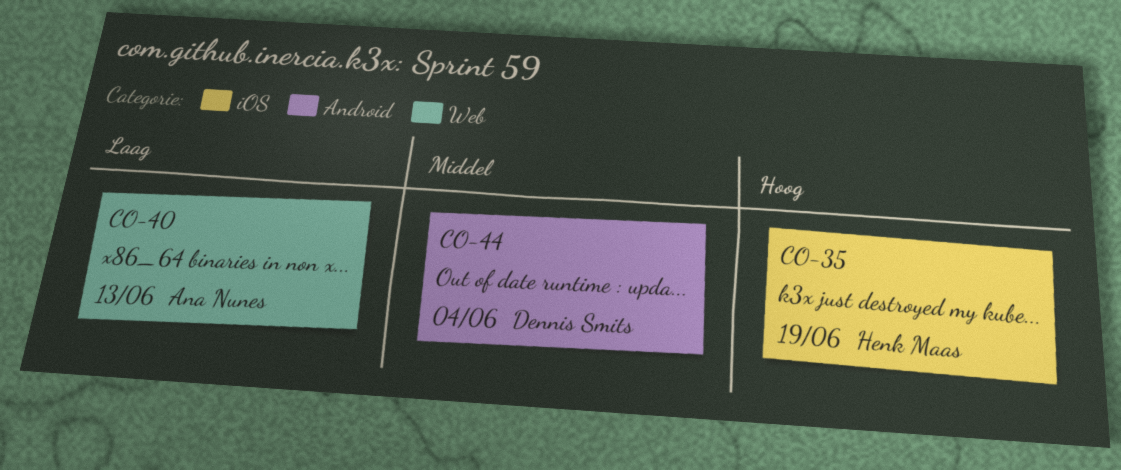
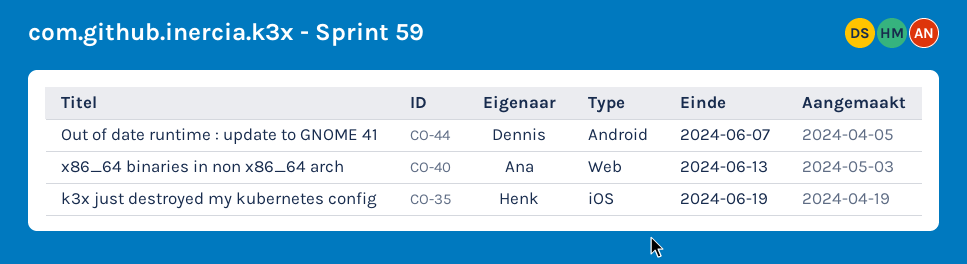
CO-44, due: Jun 4 -> Jun 7

